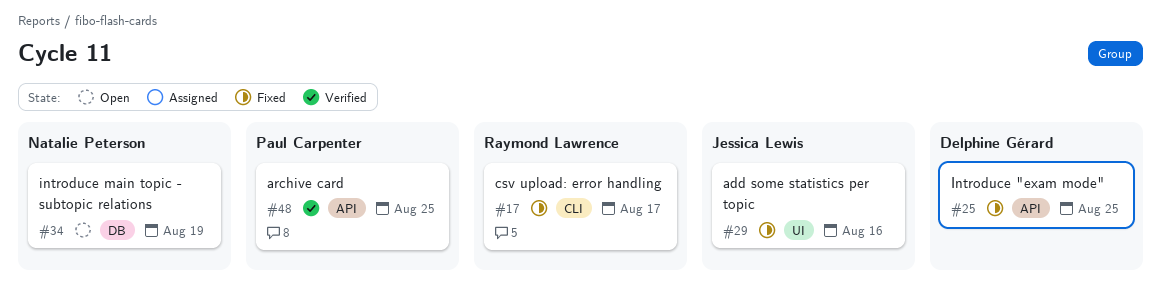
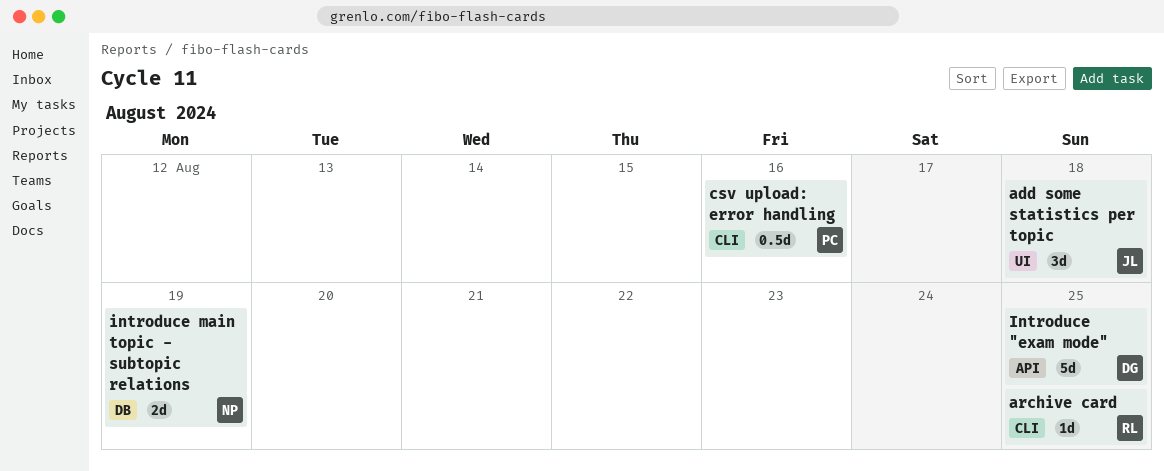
add some statistics per topic, due: Aug 16 -> Aug 18
archive card, owner: Paul Carpenter -> Raymond Lawrence
archive card, label: API -> CLI
csv upload: error handling, owner: Raymond Lawrence -> Paul Carpenter
csv upload: error handling, due: Aug 17 -> Aug 16

